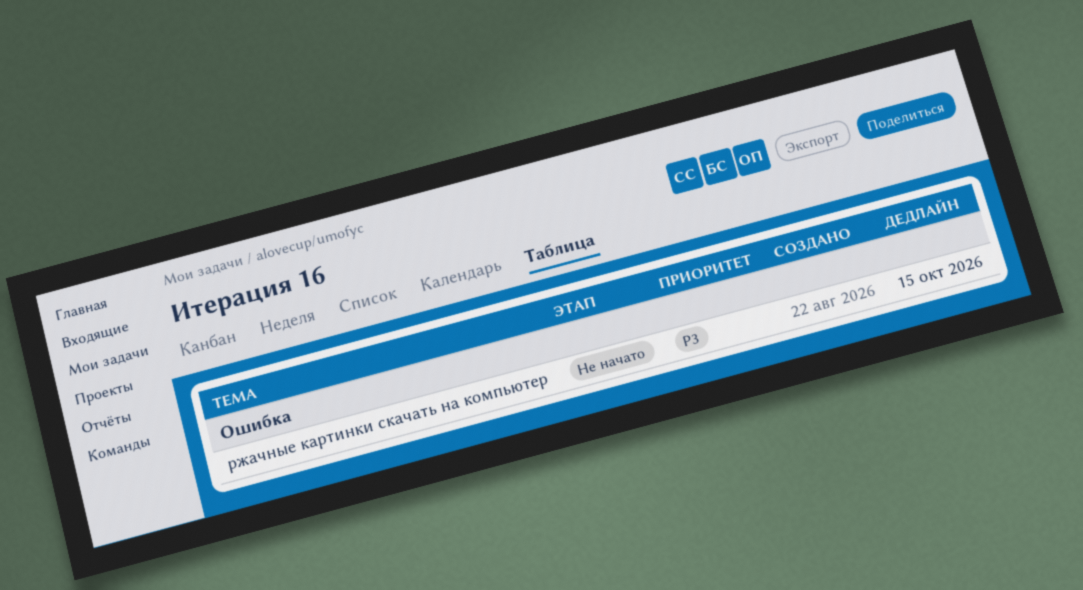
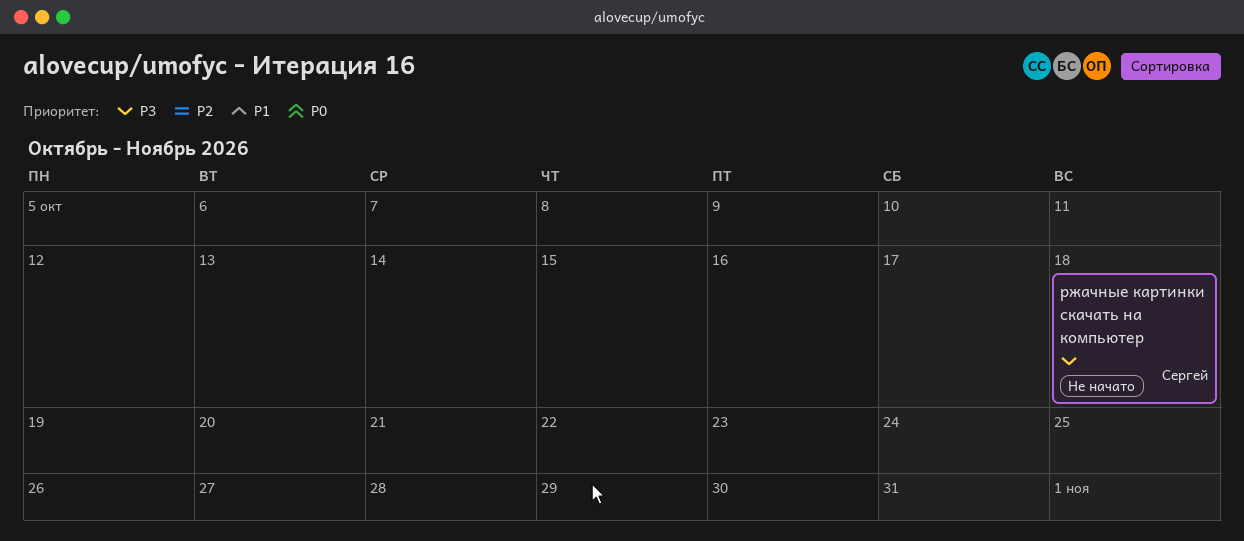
ржачные картинки скачать на компьютер, due: Oct 15 -> Oct 18

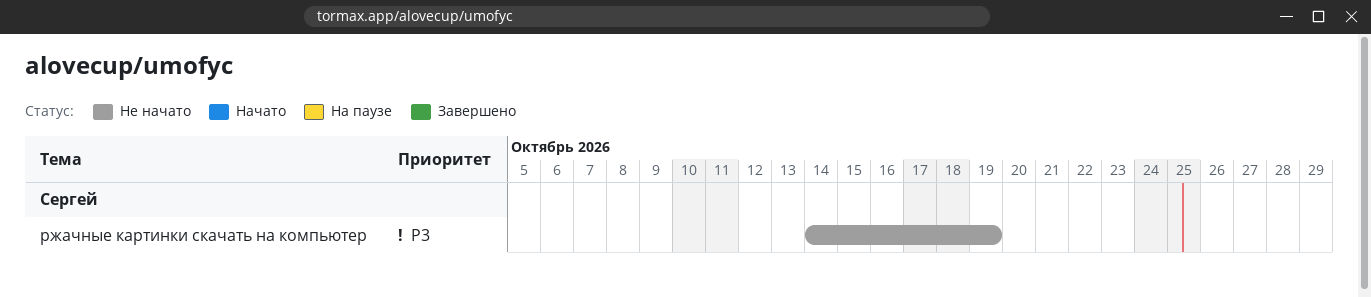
ржачные картинки скачать на компьютер, due: Oct 18 -> Oct 19

